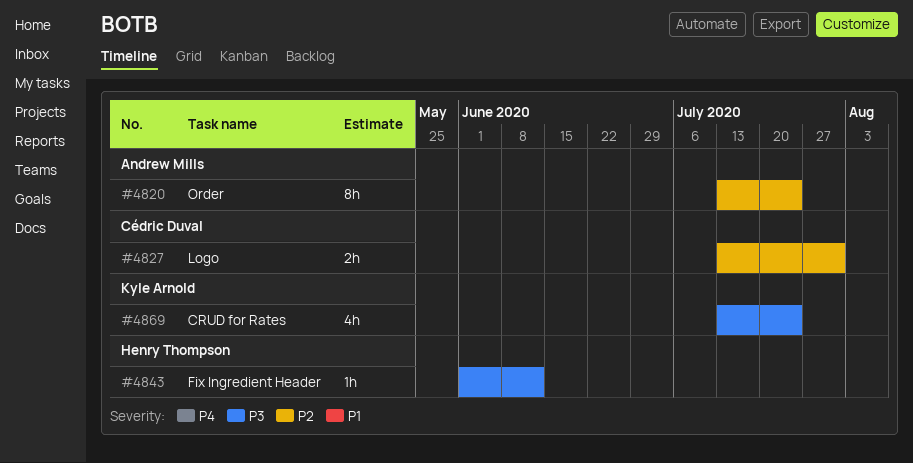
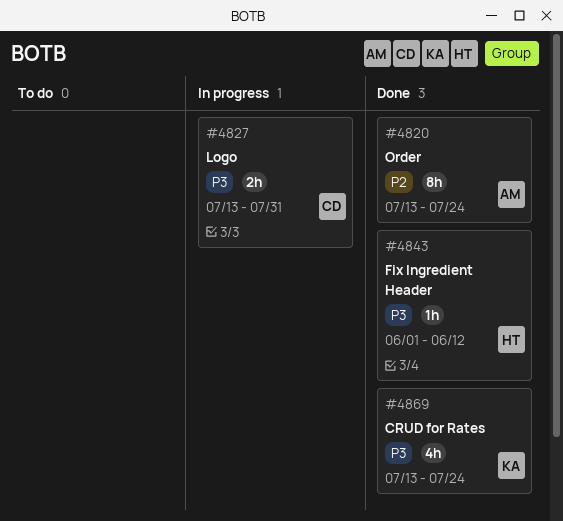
#4827, priority: P2 -> P3

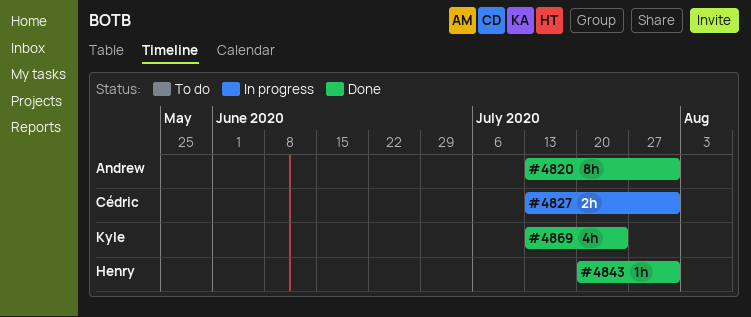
#4820, due: Jul 24 -> Jul 31
#4843, start: Jun 1 -> Jul 20
#4843, due: Jun 12 -> Jul 31

